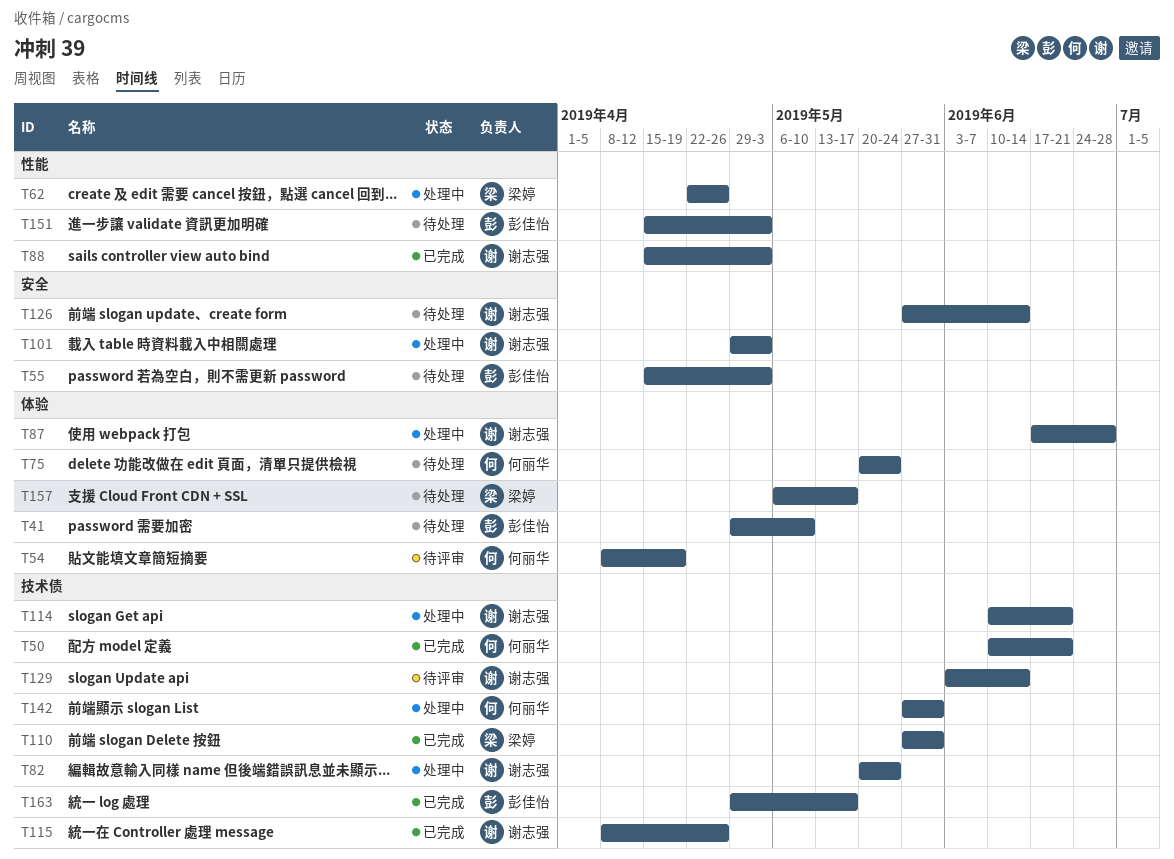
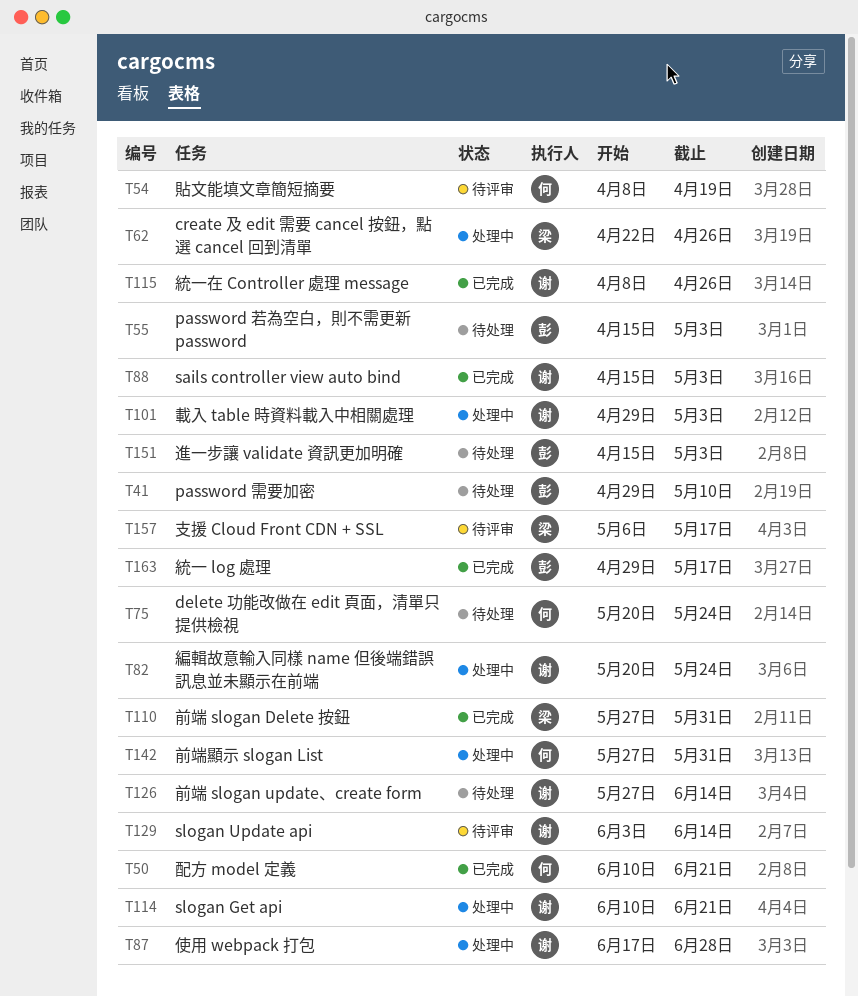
T157, status: 待处理 -> 待评审

